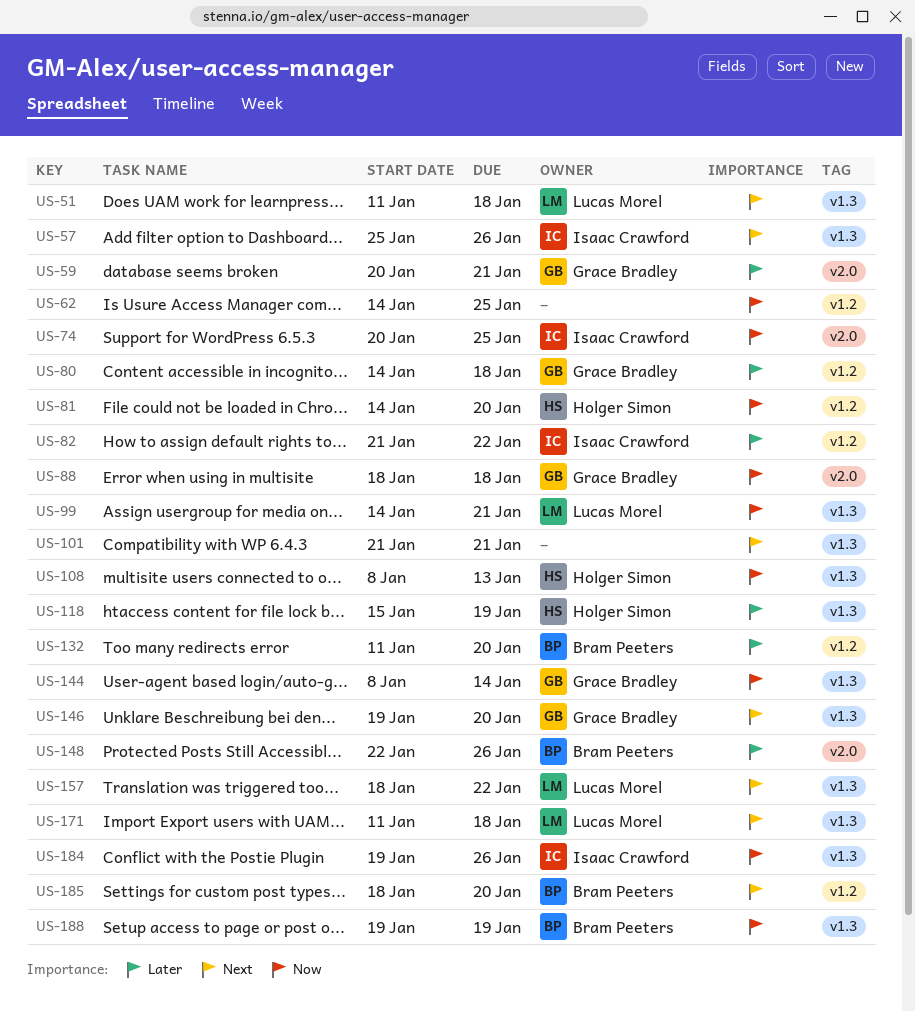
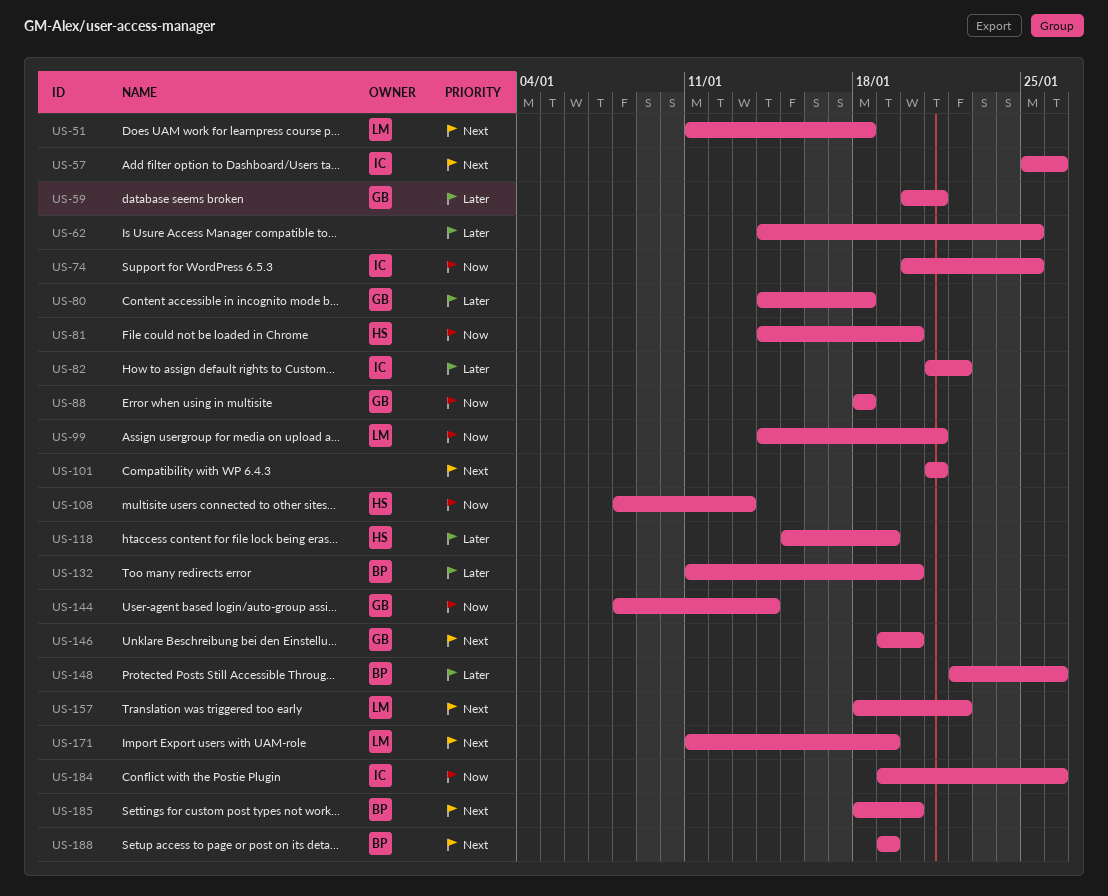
US-62, priority: Now -> Later
US-171, due: Jan 18 -> Jan 19
US-188, priority: Now -> Next

